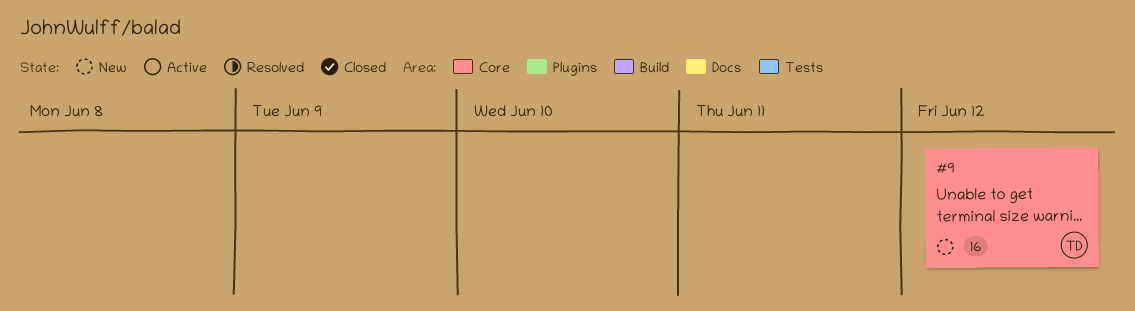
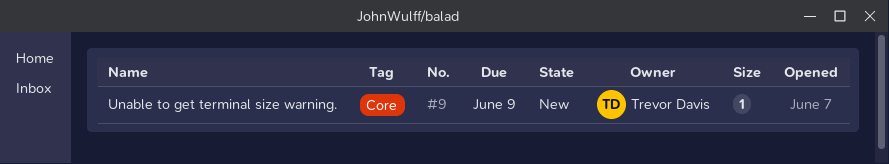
#9, estimate: 16 -> 1
#9, due: Jun 12 -> Jun 9

